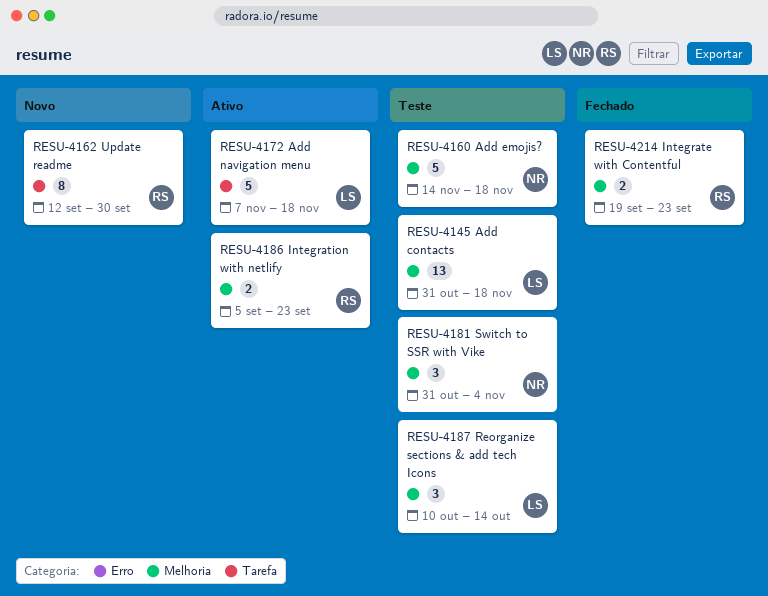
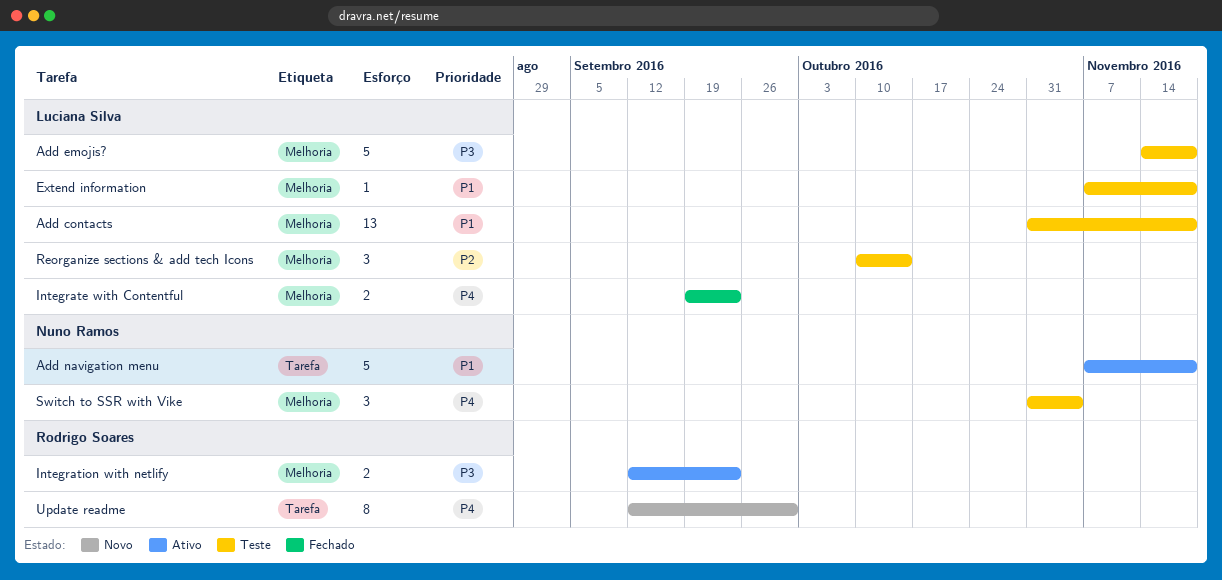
Add emojis?, owner: Nuno Ramos -> Luciana Silva
Add navigation menu, owner: Luciana Silva -> Nuno Ramos
Extend information: none -> present
Integrate with Contentful, owner: Rodrigo Soares -> Luciana Silva
Integration with netlify, start: Sep 5 -> Sep 12

